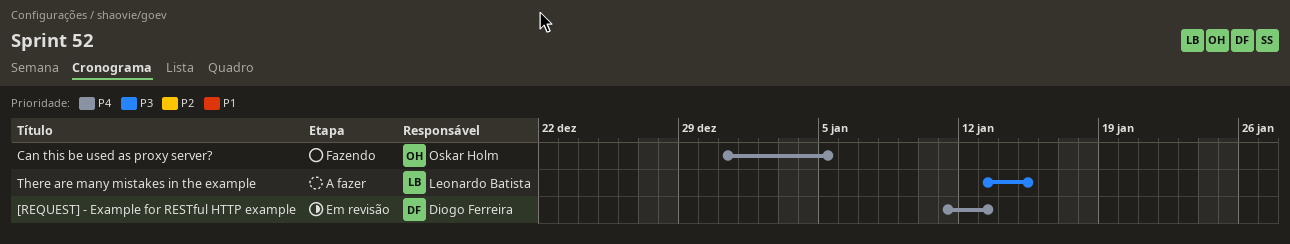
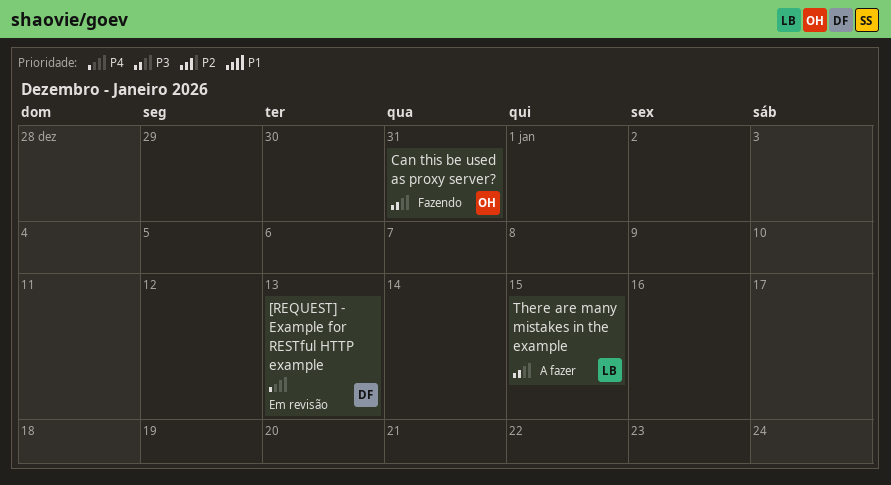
Can this be used as proxy server?, priority: P4 -> P3
Can this be used as proxy server?, due: Jan 5 -> Dec 31

